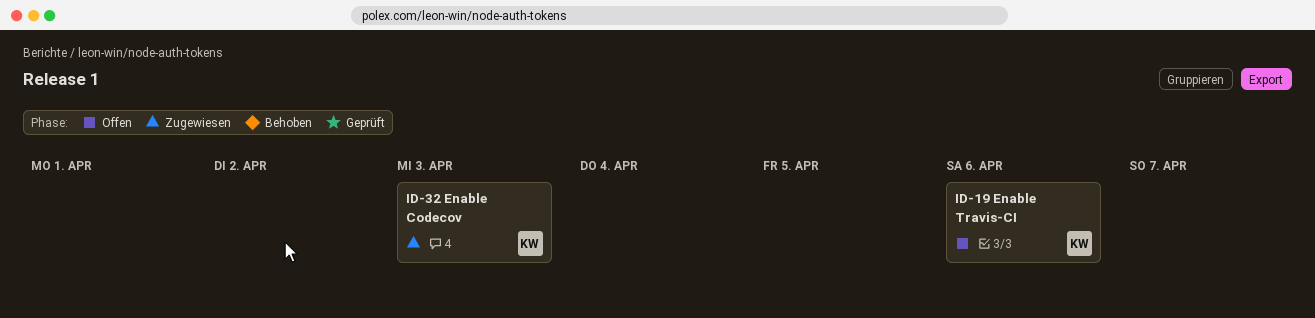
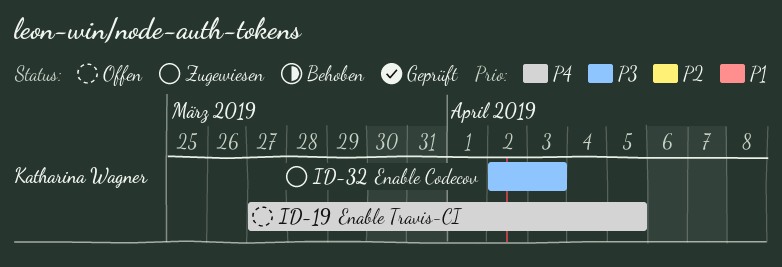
ID-19, due: Apr 6 -> Apr 5

